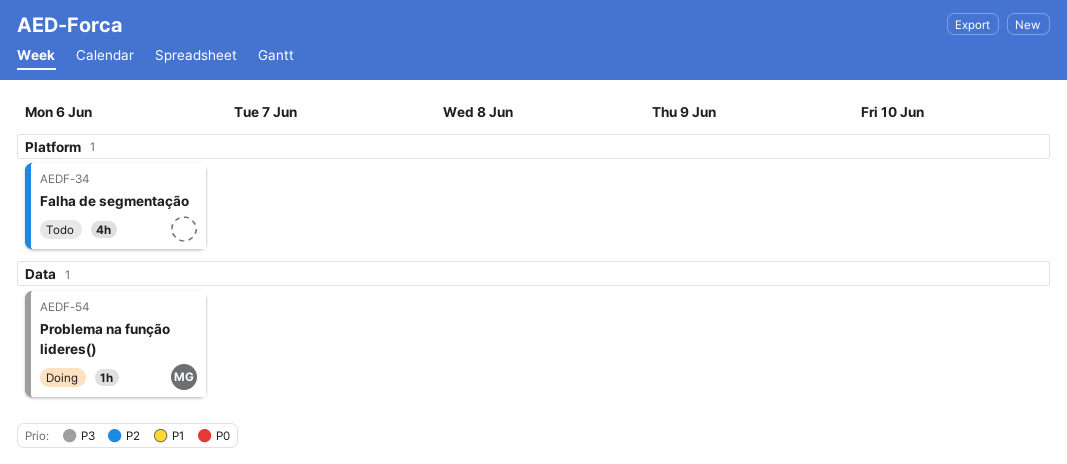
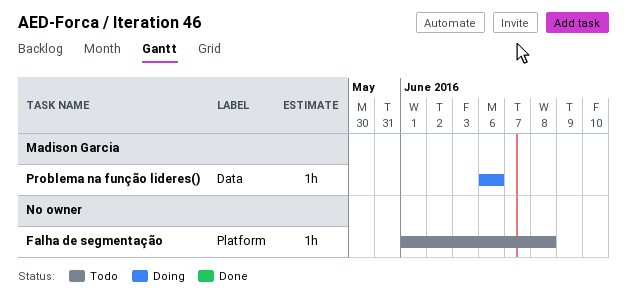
Falha de segmentação, estimate: 4h -> 1h
Falha de segmentação, due: Jun 6 -> Jun 8

